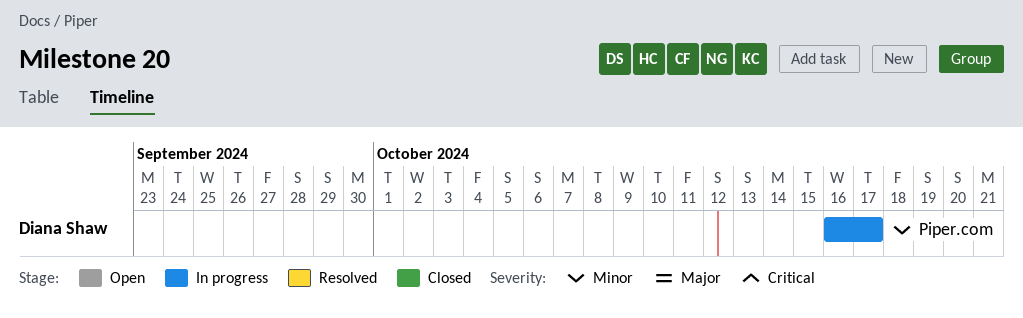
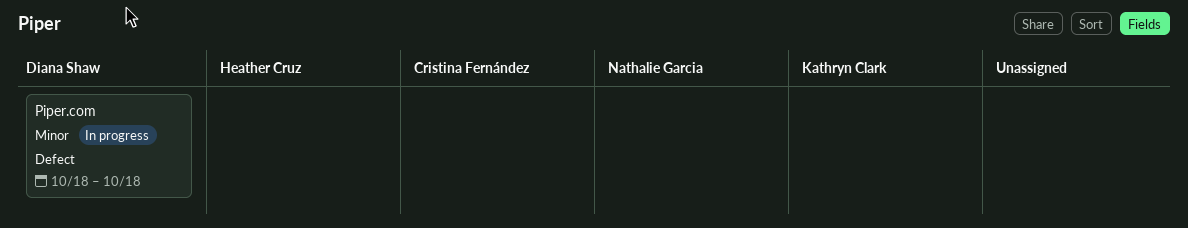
Piper.com, start: Oct 16 -> Oct 18
Piper.com, due: Oct 17 -> Oct 18

